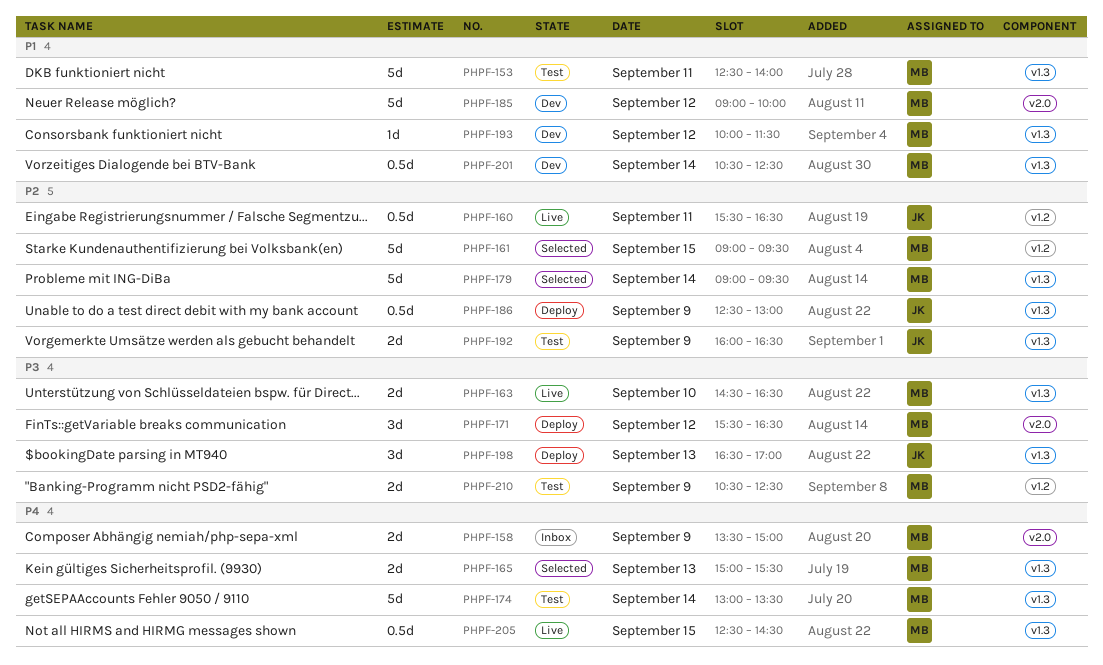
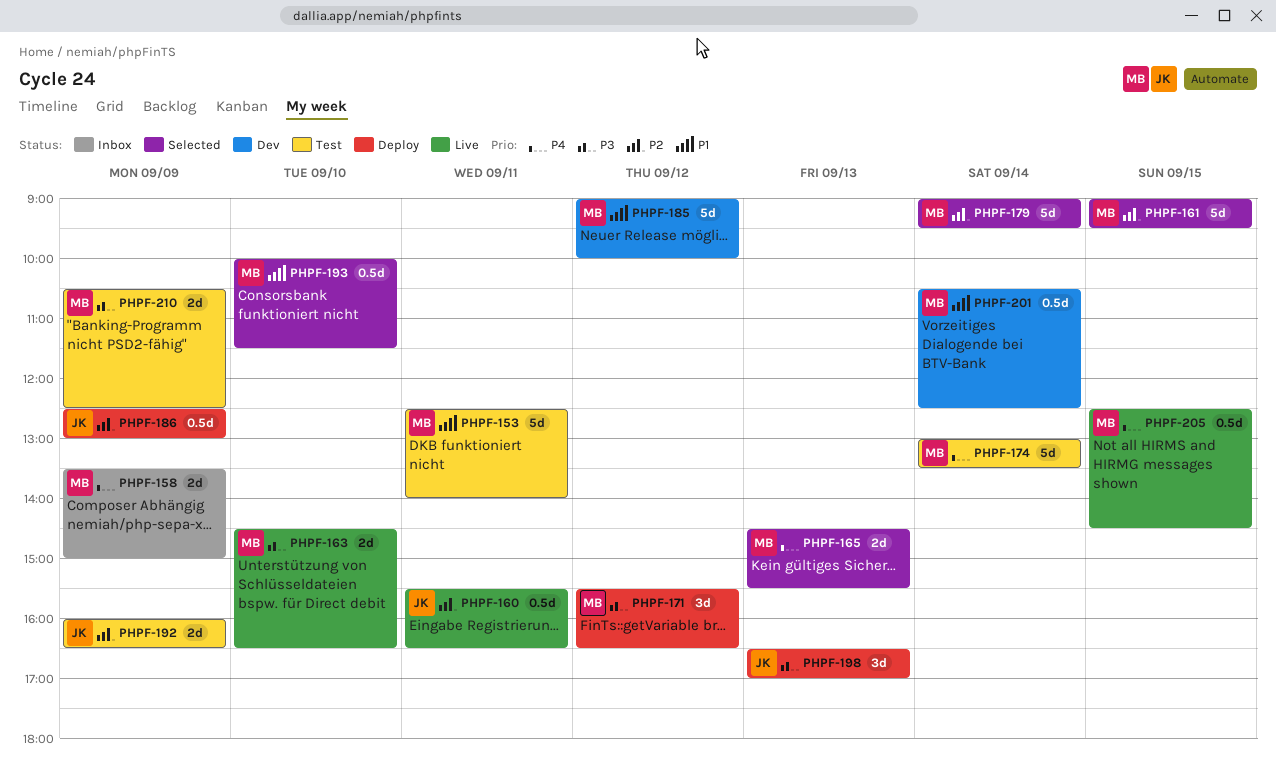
PHPF-165, begins: 15:00 -> 14:30
PHPF-193, status: Dev -> Selected
PHPF-193, estimate: 1d -> 0.5d
PHPF-193, day: Sep 12 -> Sep 10

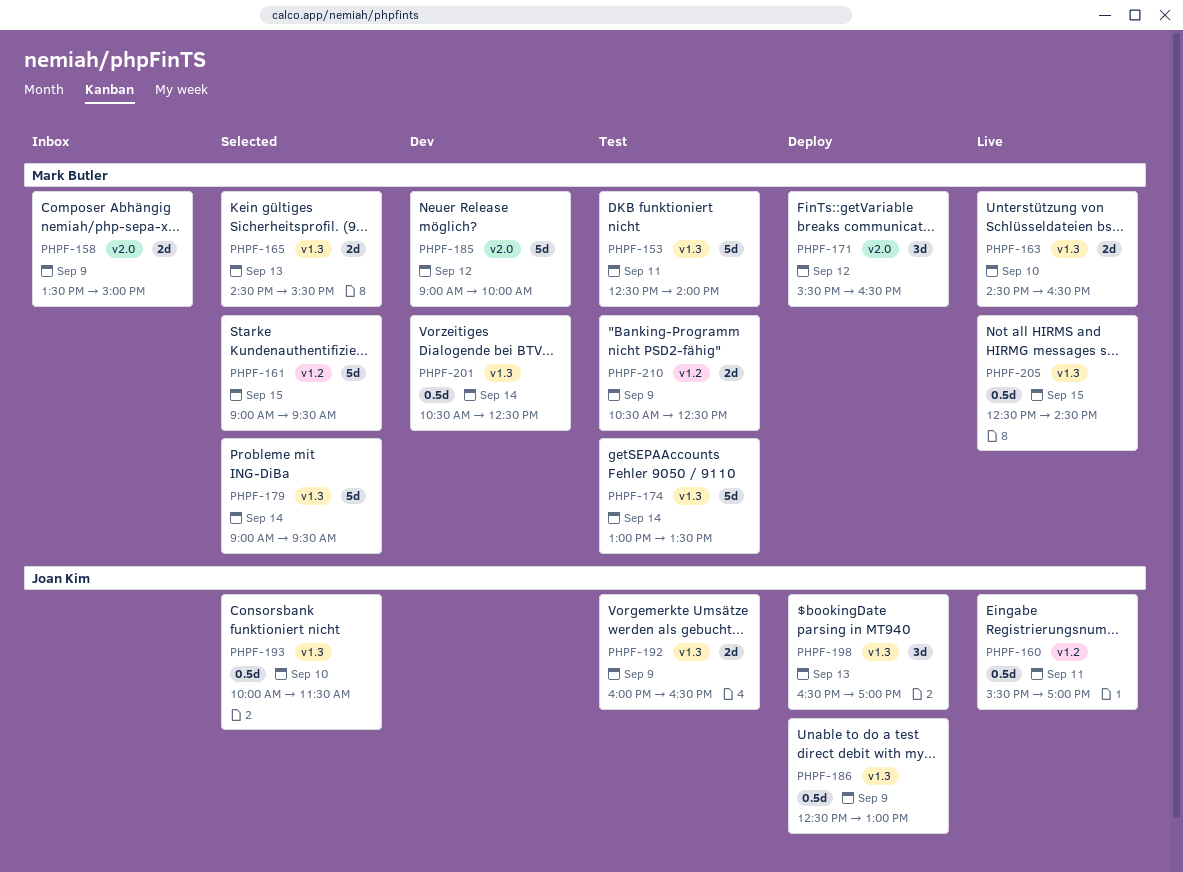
PHPF-160, ends: 16:30 -> 17:00
PHPF-193, owner: Mark Butler -> Joan Kim

